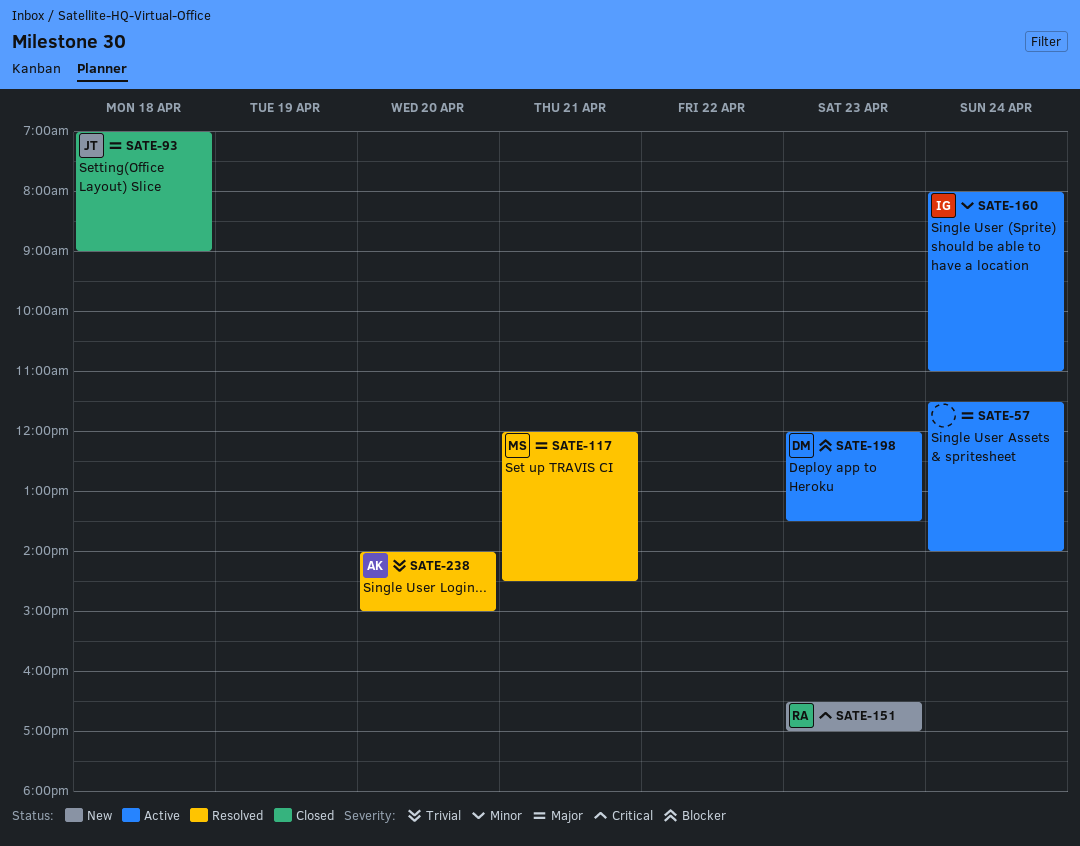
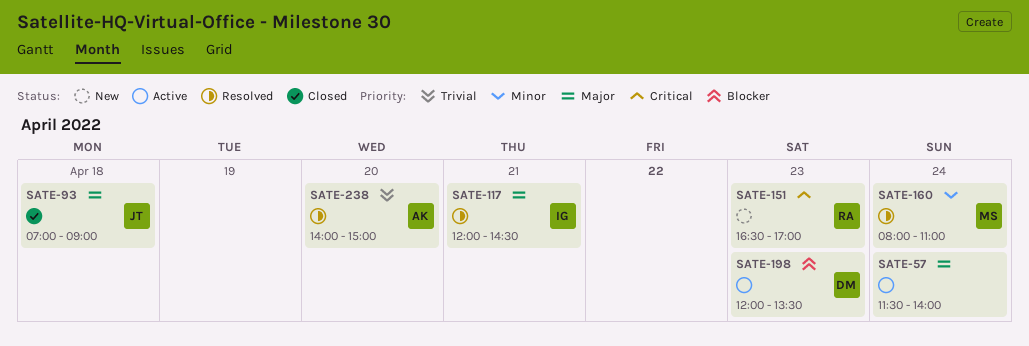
SATE-117, owner: MS -> IG
SATE-160, status: Active -> Resolved
SATE-160, owner: IG -> MS

